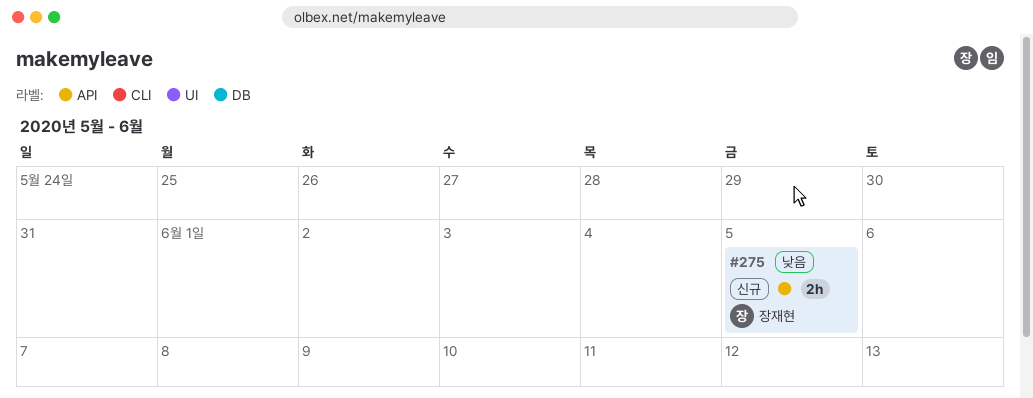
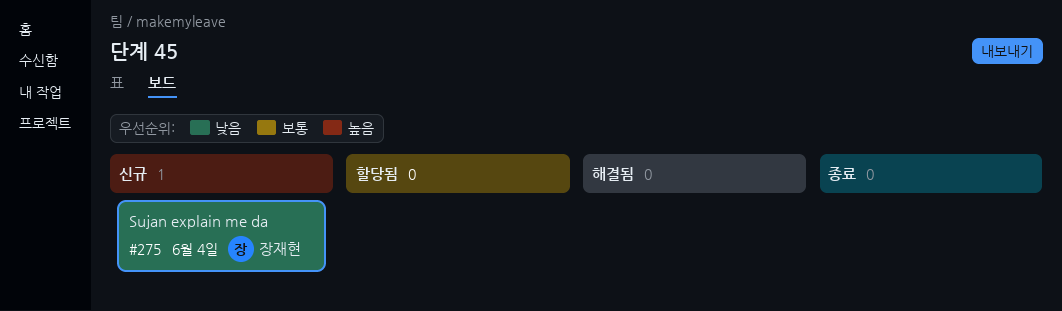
#275, due: Jun 5 -> Jun 4

